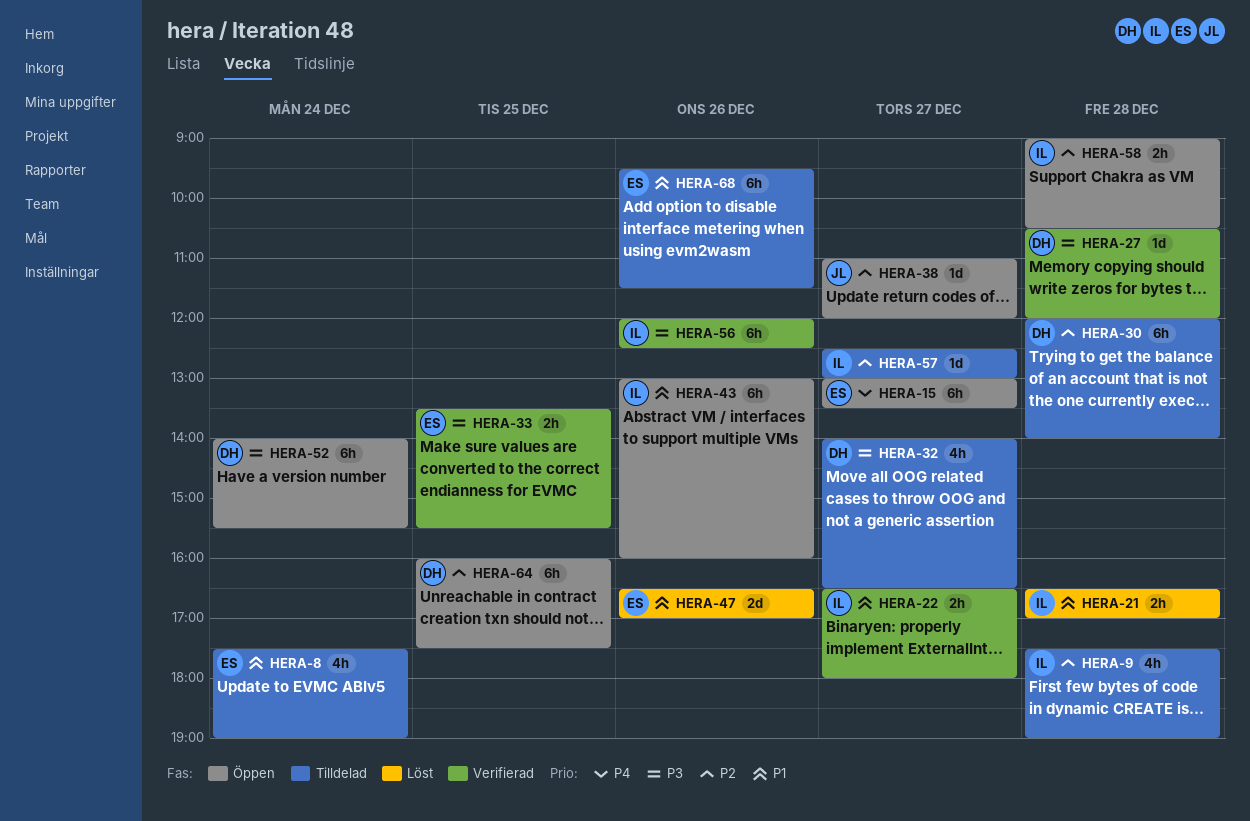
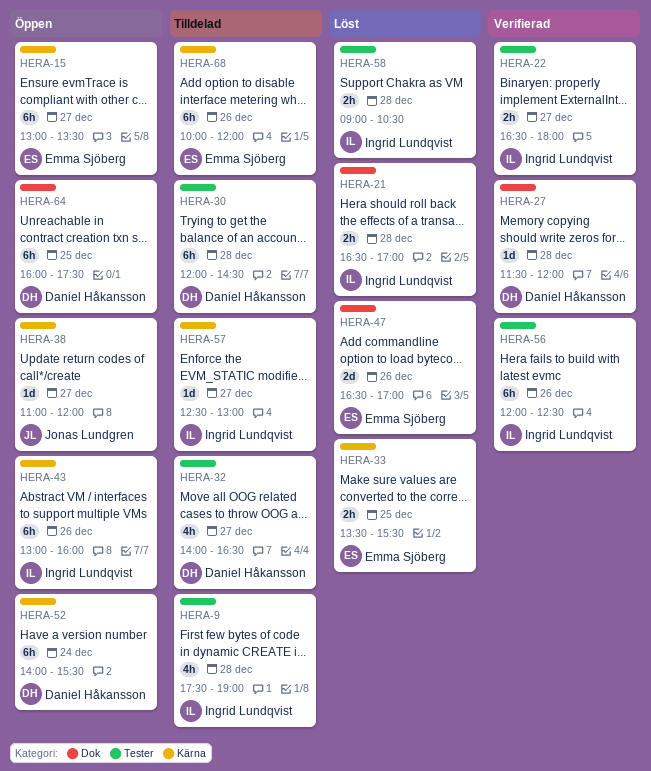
HERA-8: present -> none
HERA-27, begins: 10:30 -> 11:30
HERA-30, ends: 14:00 -> 14:30
HERA-33, status: Verifierad -> Löst
HERA-58, status: Öppen -> Löst
HERA-68, begins: 09:30 -> 10:00
HERA-68, ends: 11:30 -> 12:00

